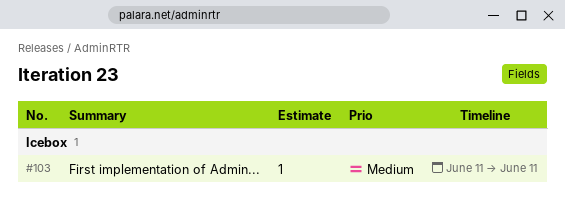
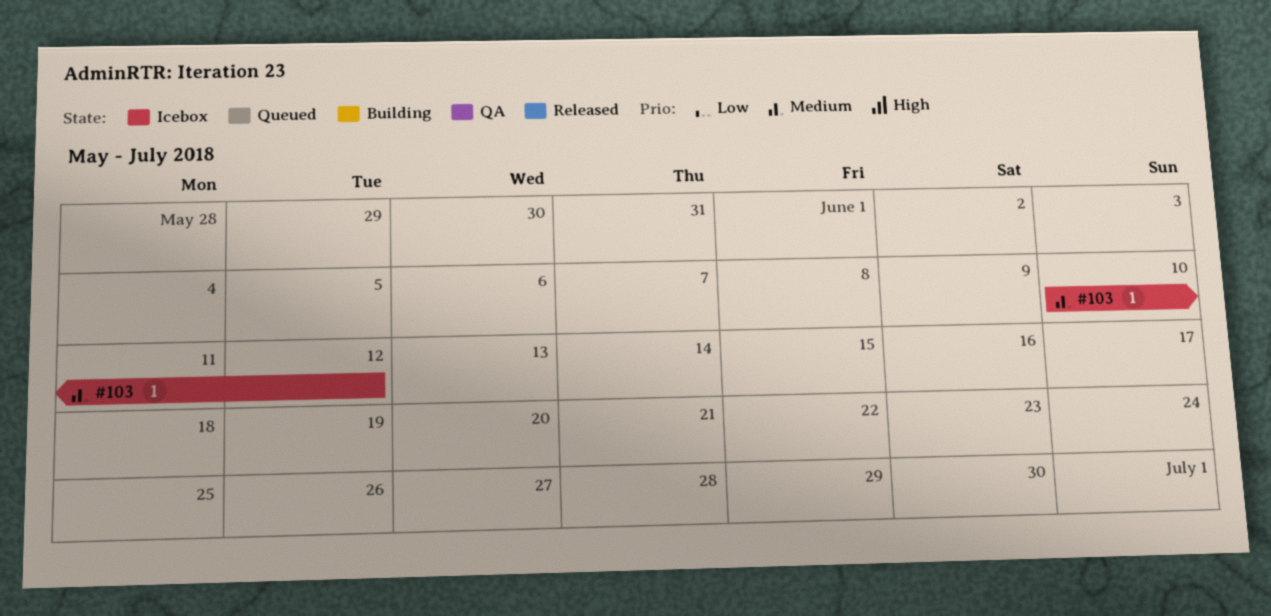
#103, start: Jun 11 -> Jun 10
#103, due: Jun 11 -> Jun 12

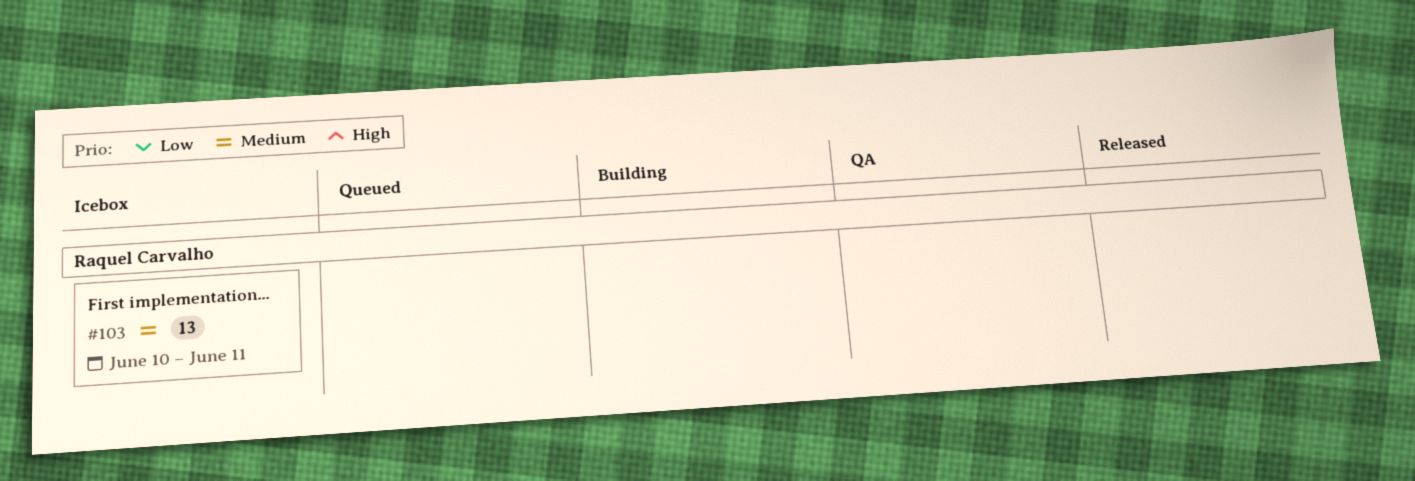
#103, estimate: 1 -> 13
#103, due: Jun 12 -> Jun 11

